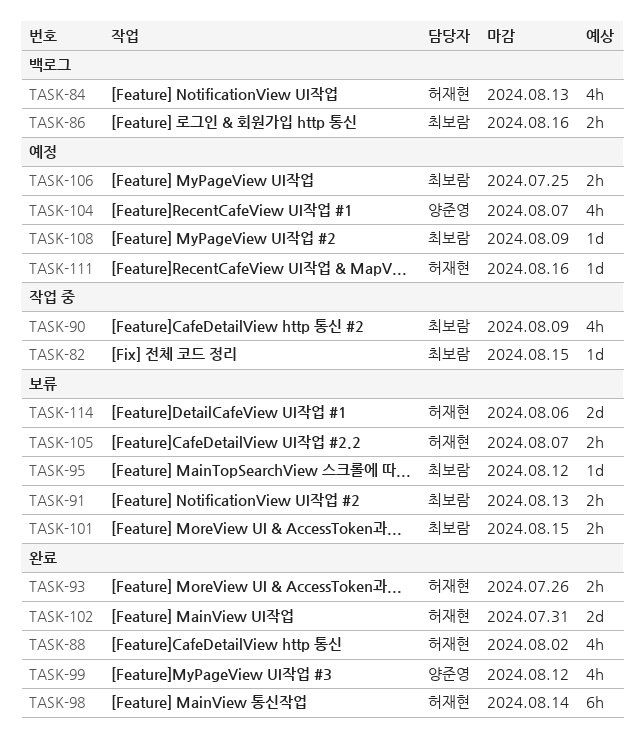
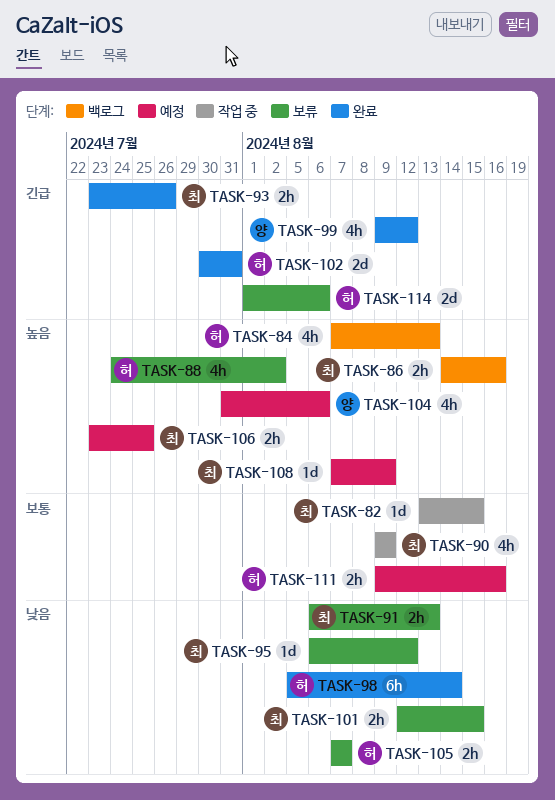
TASK-88, status: 완료 -> 보류
TASK-93, owner: 허재현 -> 최보람
TASK-104, due: Aug 7 -> Aug 6
TASK-111, estimate: 1d -> 2h

